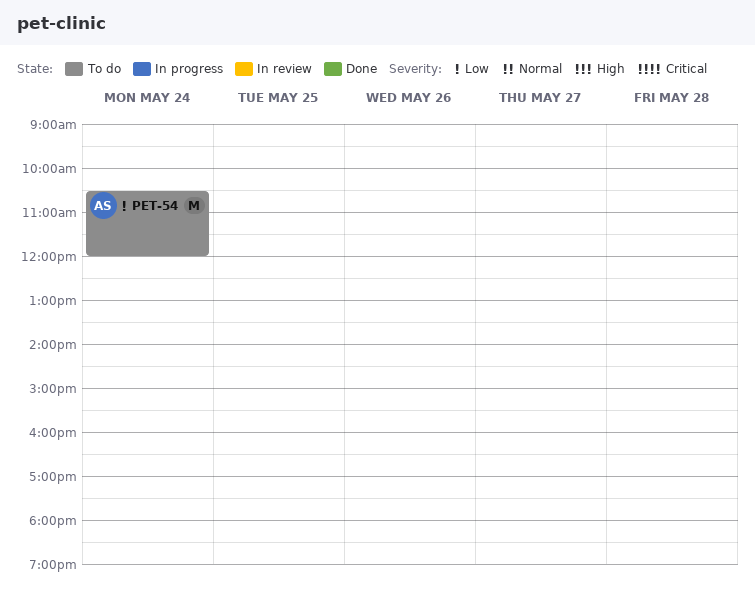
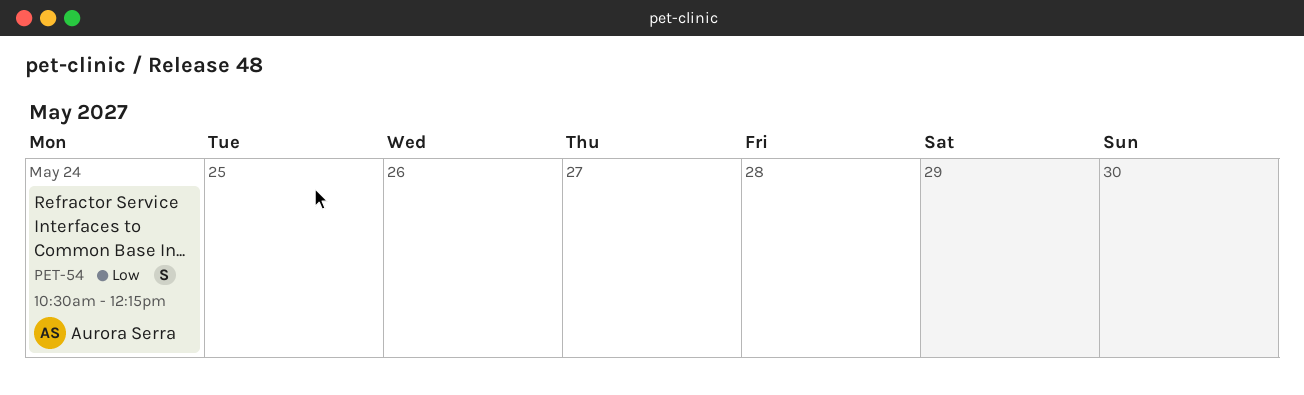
PET-54, estimate: M -> S
PET-54, ends: 12:00 -> 12:15

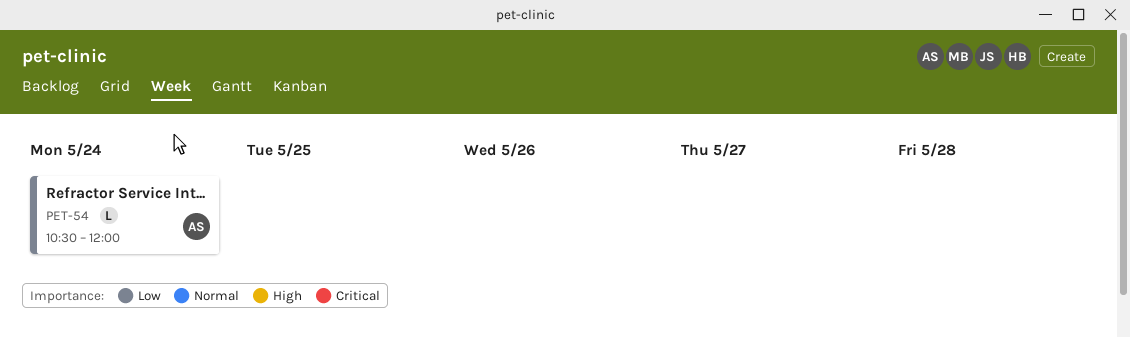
PET-54, estimate: S -> L
PET-54, ends: 12:15 -> 12:00

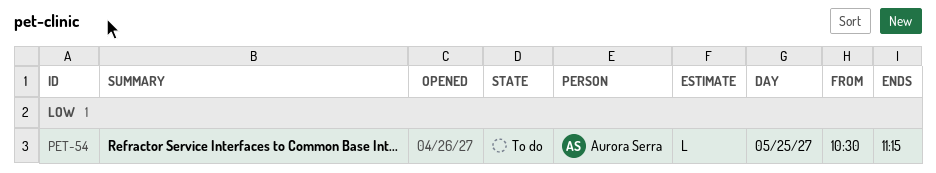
PET-54, day: May 24 -> May 25
PET-54, ends: 12:00 -> 11:15

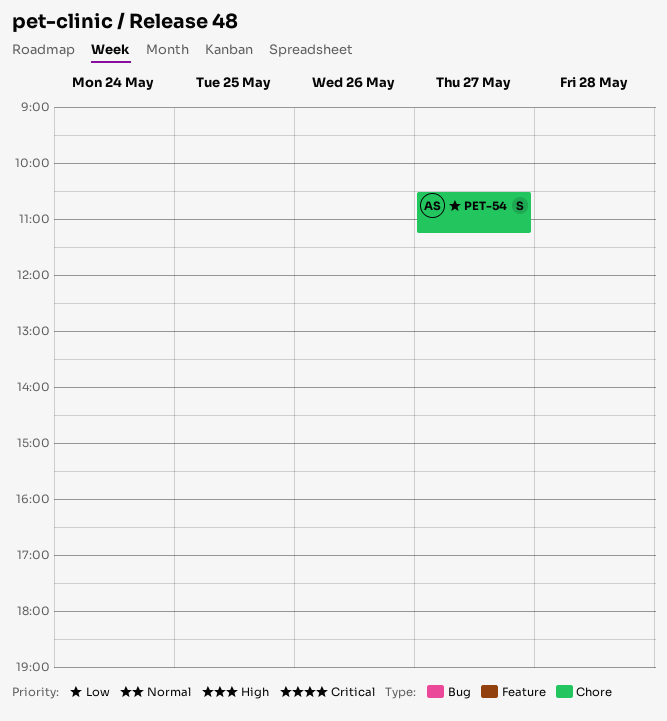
PET-54, estimate: L -> S
PET-54, day: May 25 -> May 27

